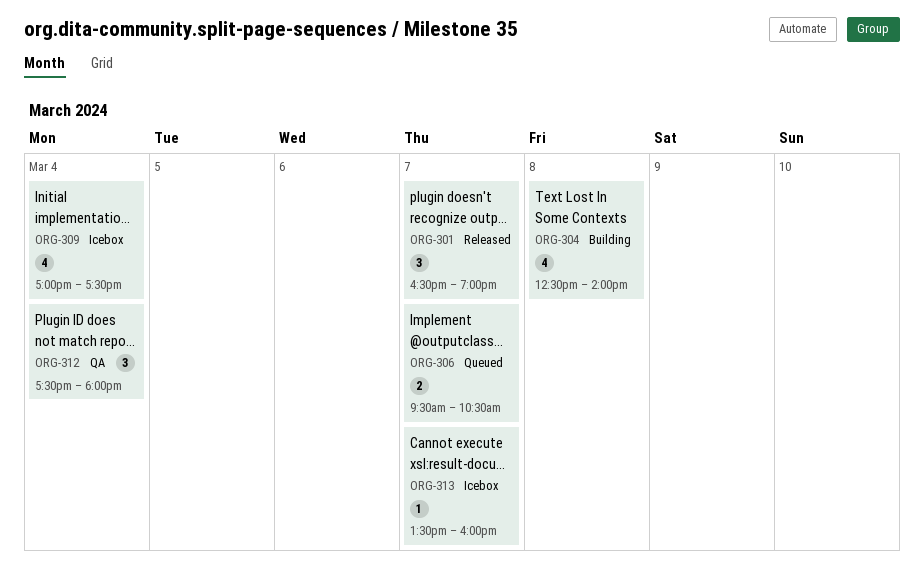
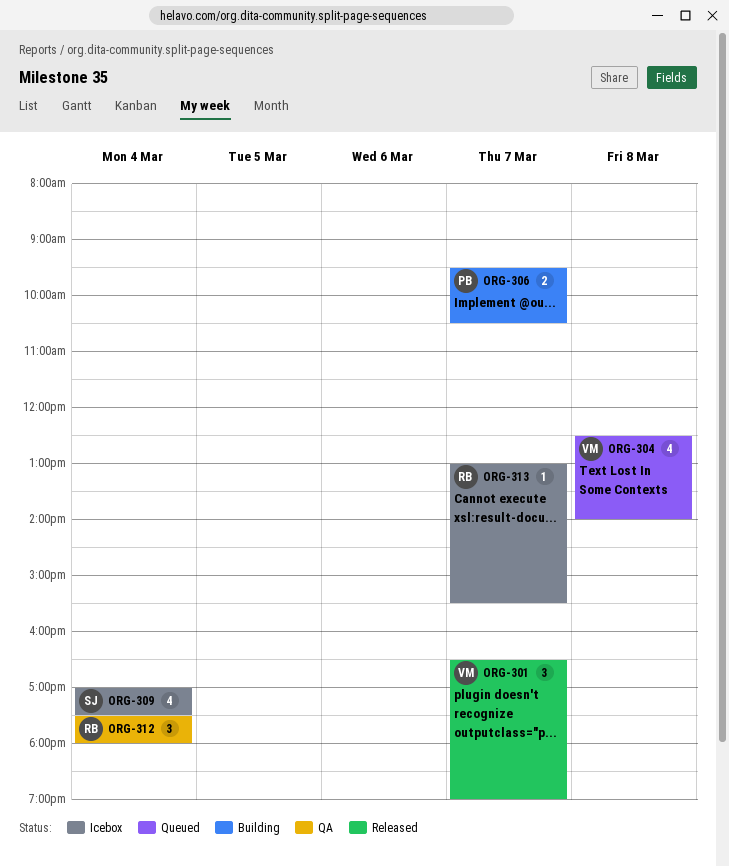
ORG-304, status: Building -> Queued
ORG-306, status: Queued -> Building
ORG-313, begins: 13:30 -> 13:00
ORG-313, ends: 16:00 -> 15:30

